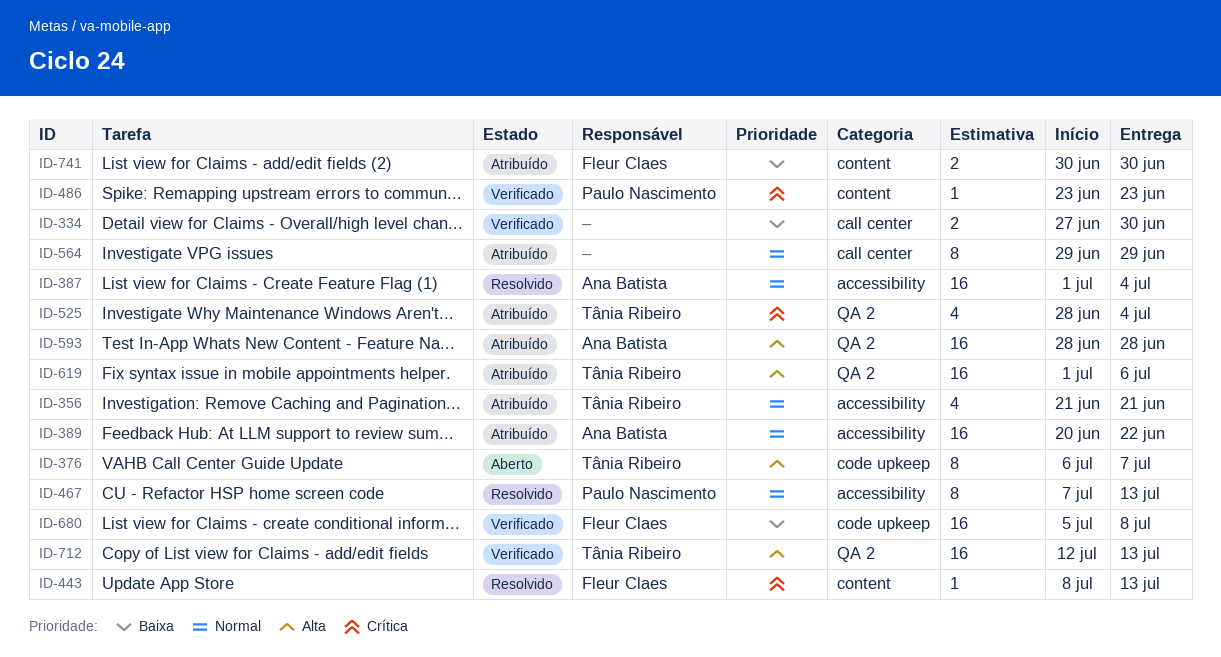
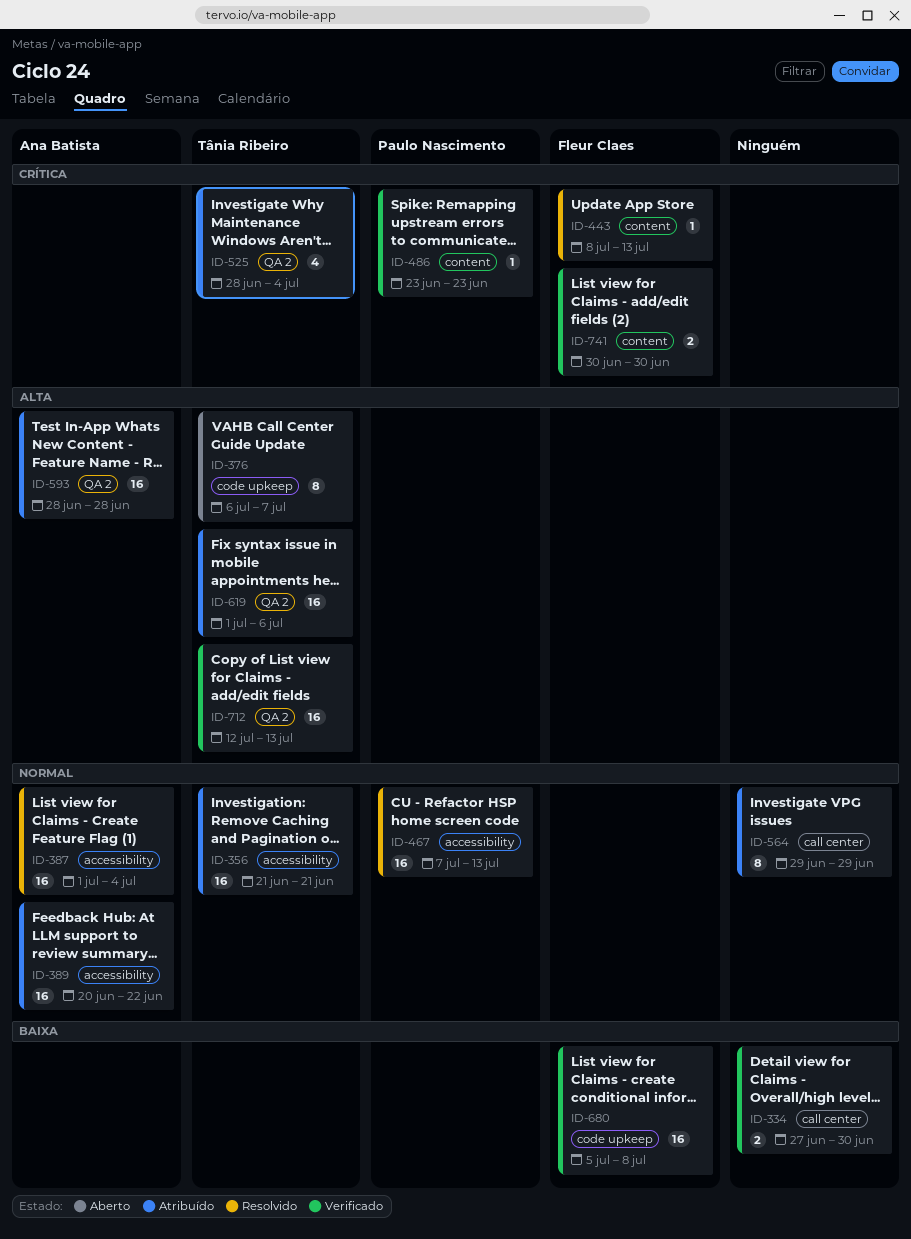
ID-356, estimate: 4 -> 16
ID-467, estimate: 8 -> 16
ID-741, status: Atribuído -> Verificado
ID-741, priority: Baixa -> Crítica

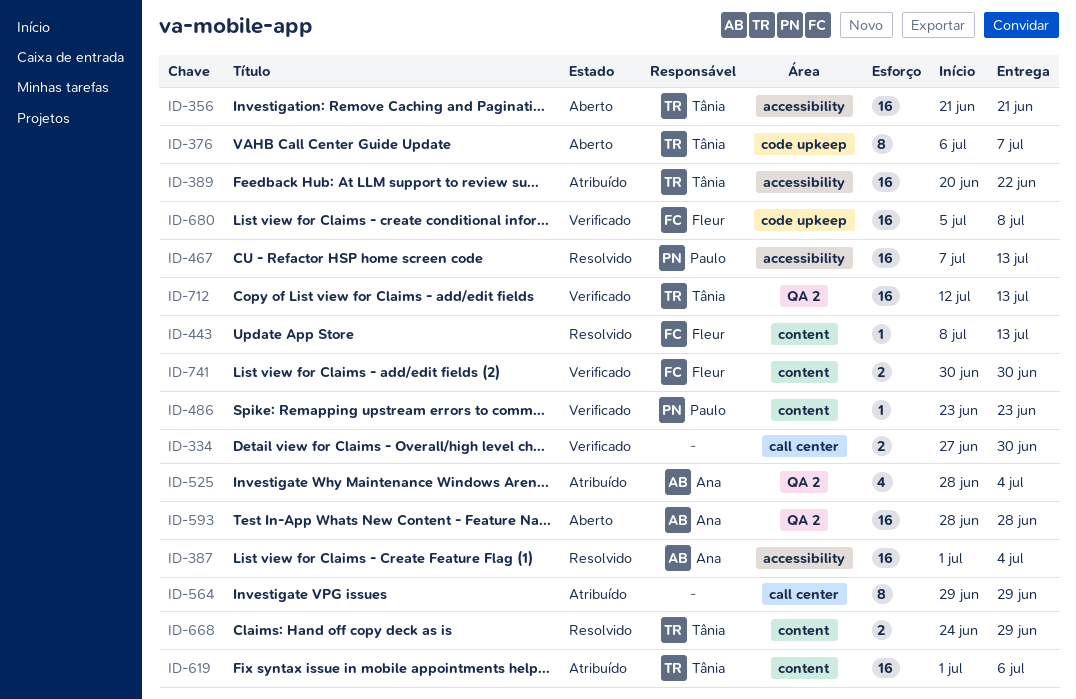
ID-356, status: Atribuído -> Aberto
ID-389, owner: Ana Batista -> Tânia Ribeiro
ID-525, owner: Tânia Ribeiro -> Ana Batista
ID-593, status: Atribuído -> Aberto
ID-619, label: QA 2 -> content
ID-668: none -> present

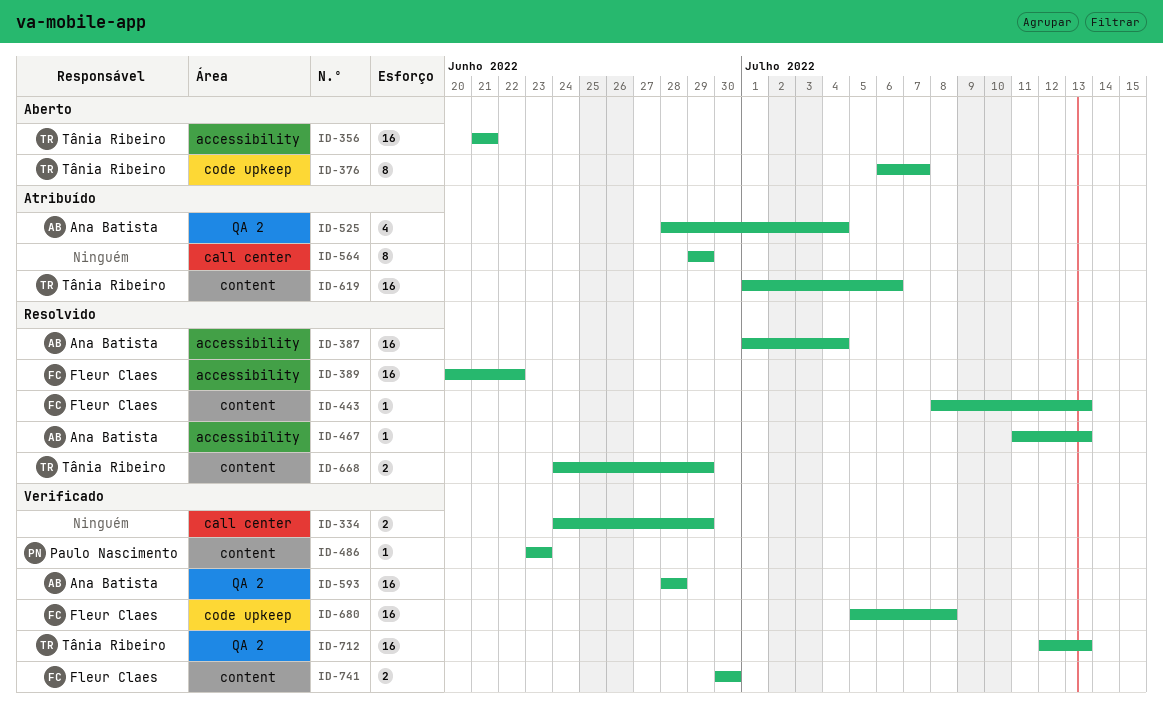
ID-334, start: Jun 27 -> Jun 24
ID-334, due: Jun 30 -> Jun 29
ID-389, status: Atribuído -> Resolvido
ID-389, owner: Tânia Ribeiro -> Fleur Claes
ID-467, owner: Paulo Nascimento -> Ana Batista
ID-467, estimate: 16 -> 1
ID-467, start: Jul 7 -> Jul 11
ID-593, status: Aberto -> Verificado

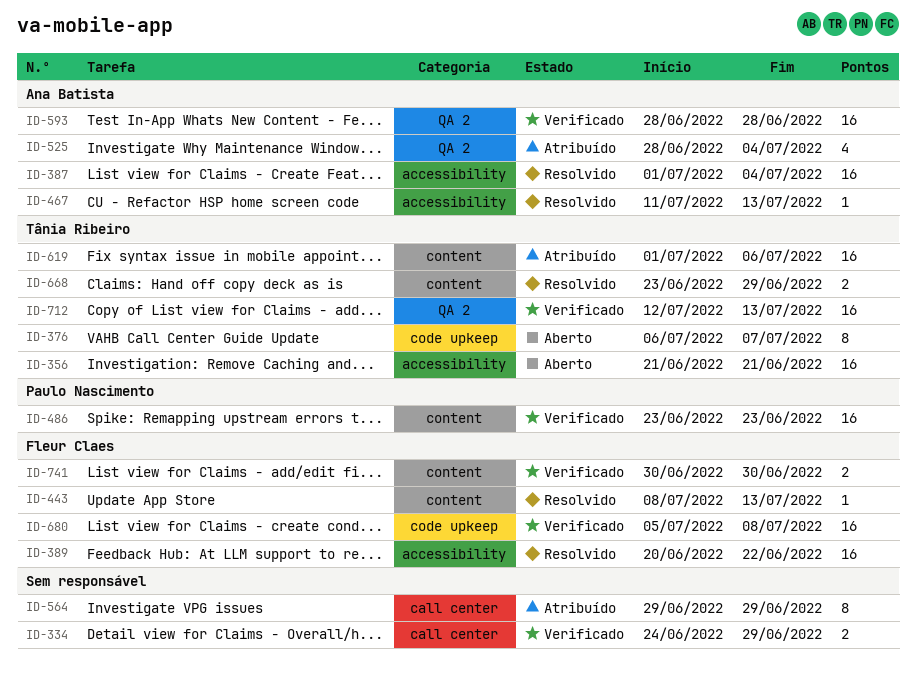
ID-486, estimate: 1 -> 16
ID-668, start: Jun 24 -> Jun 23

